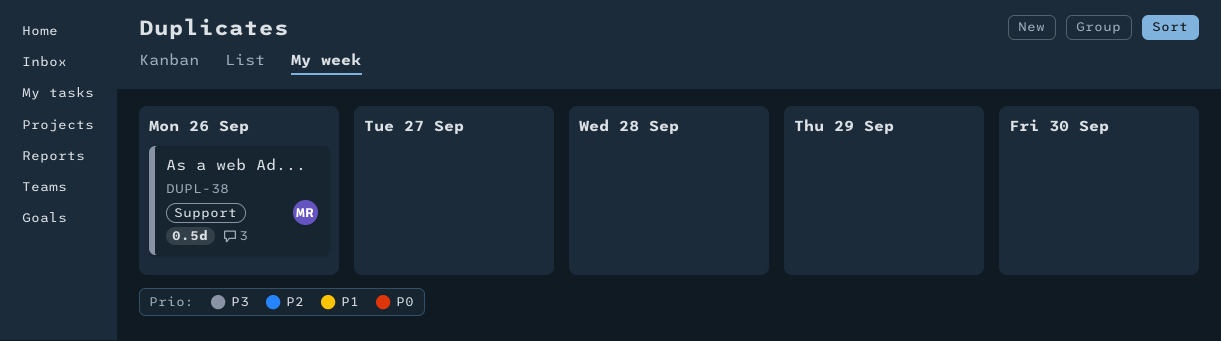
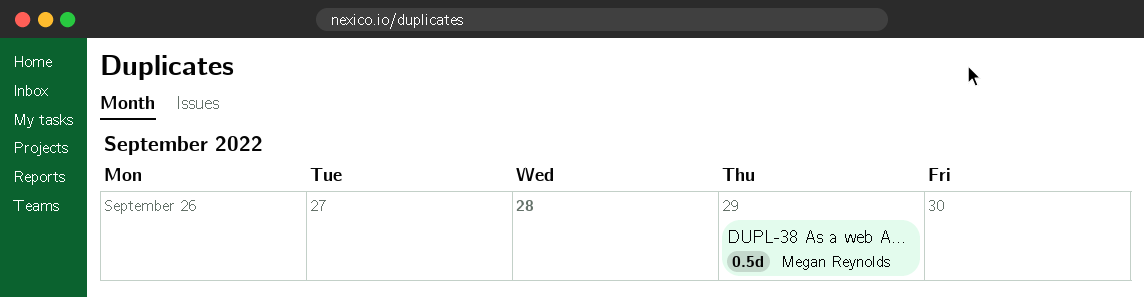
DUPL-38, due: Sep 26 -> Sep 29

